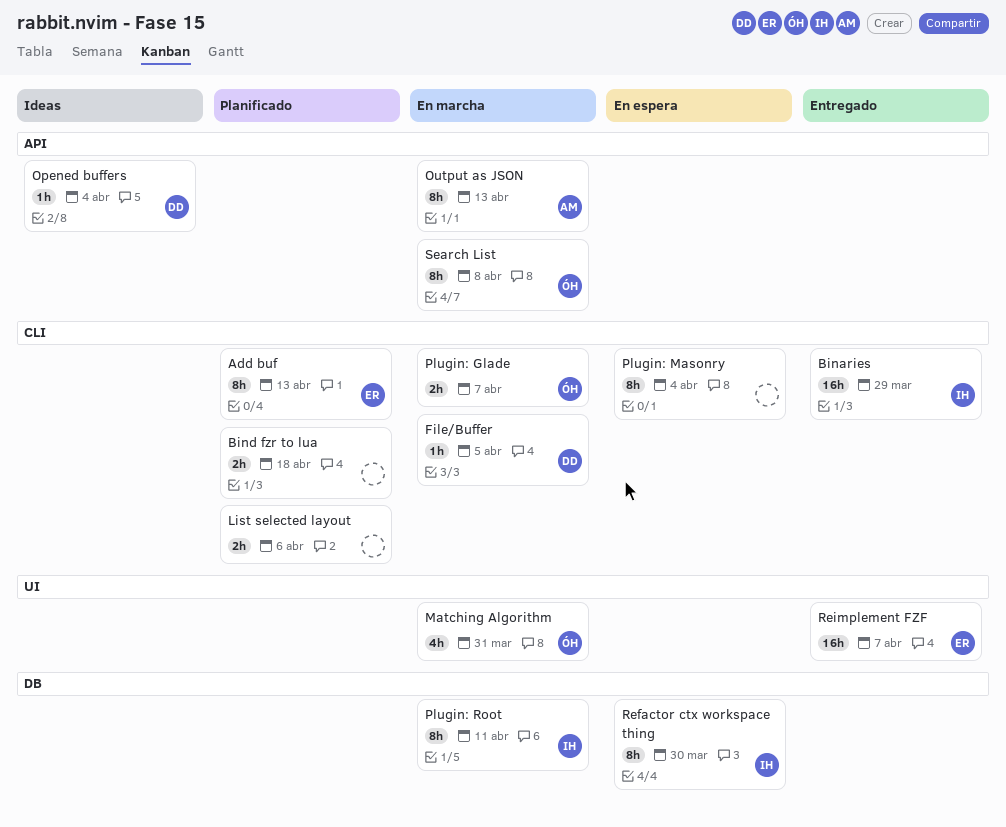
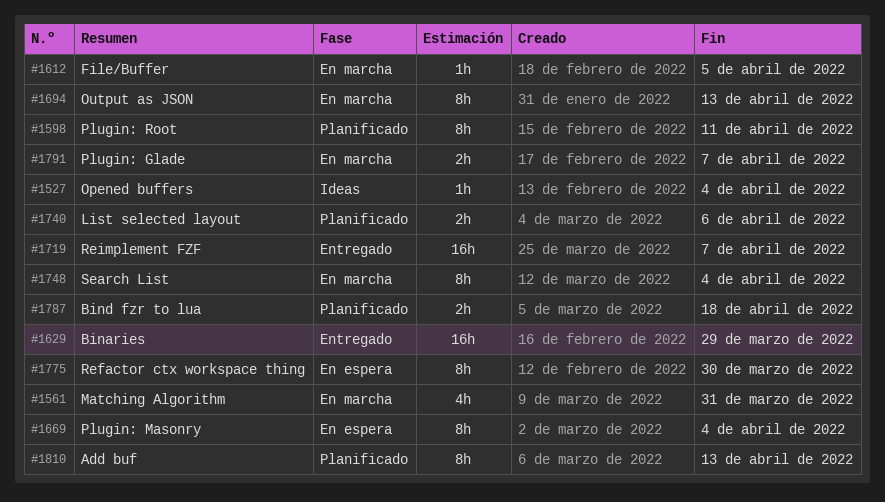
Plugin: Root, status: En marcha -> Planificado
Search List, due: Apr 8 -> Apr 4

